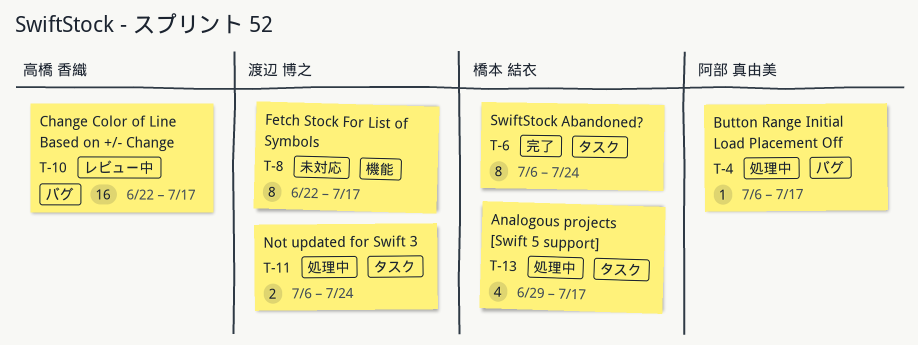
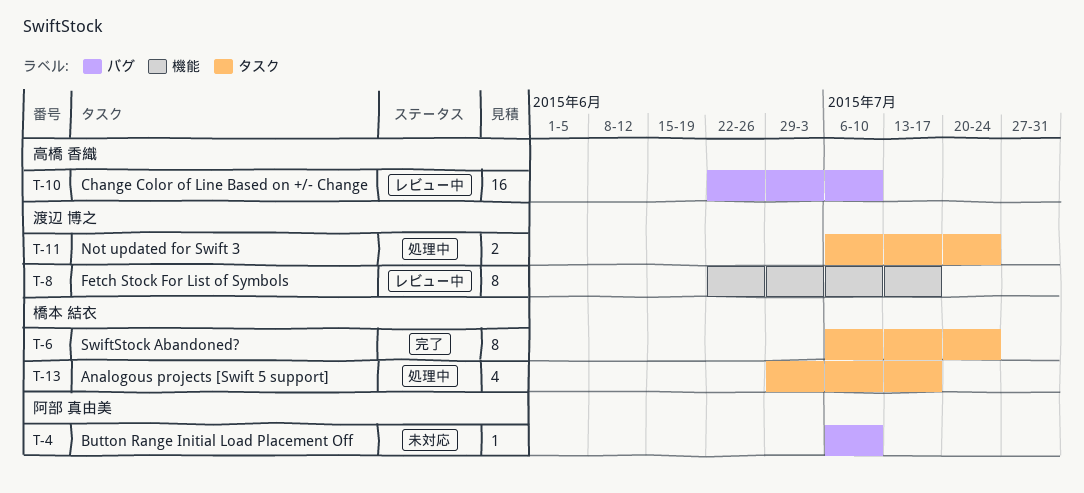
T-4, status: 処理中 -> 未対応
T-4, due: Jul 17 -> Jul 10
T-8, status: 未対応 -> レビュー中
T-10, due: Jul 17 -> Jul 10

